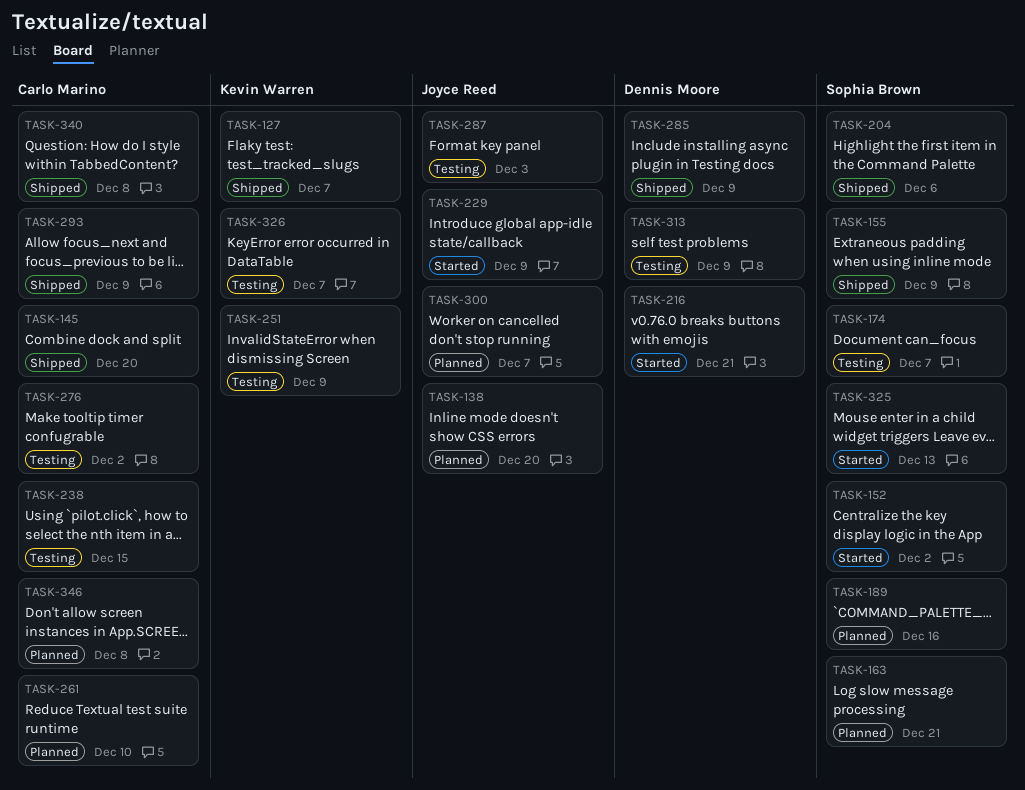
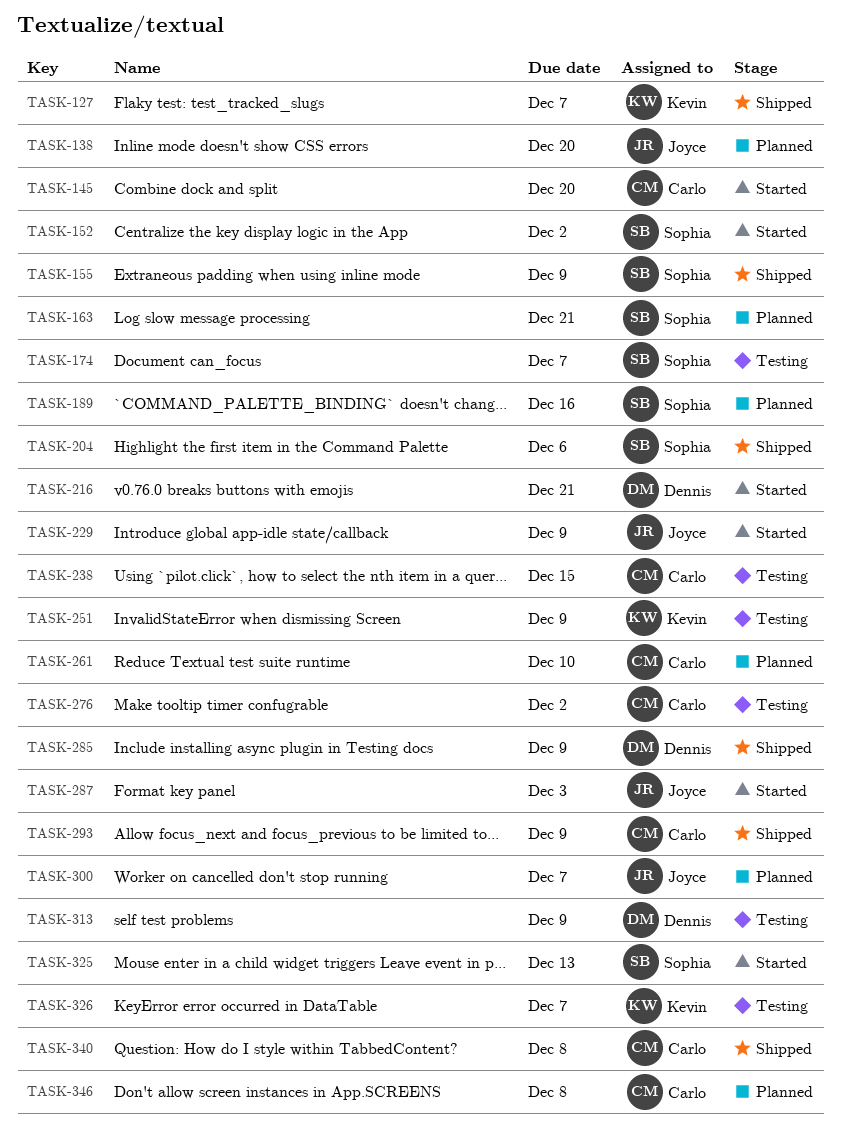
TASK-145, status: Shipped -> Started
TASK-287, status: Testing -> Started

